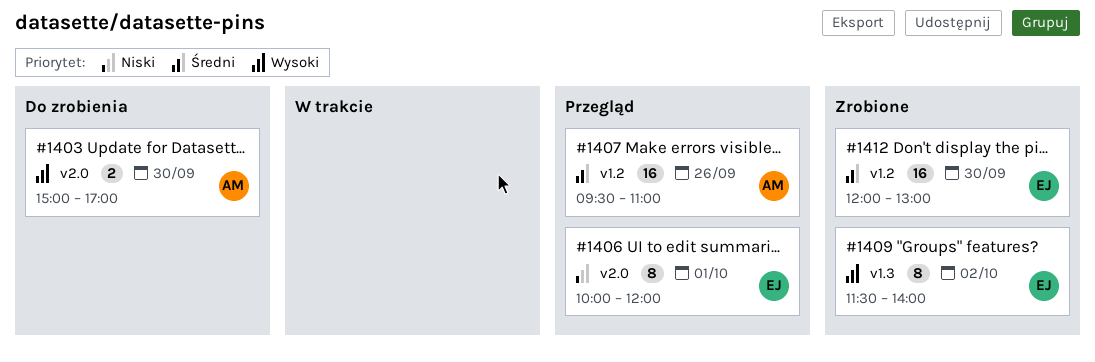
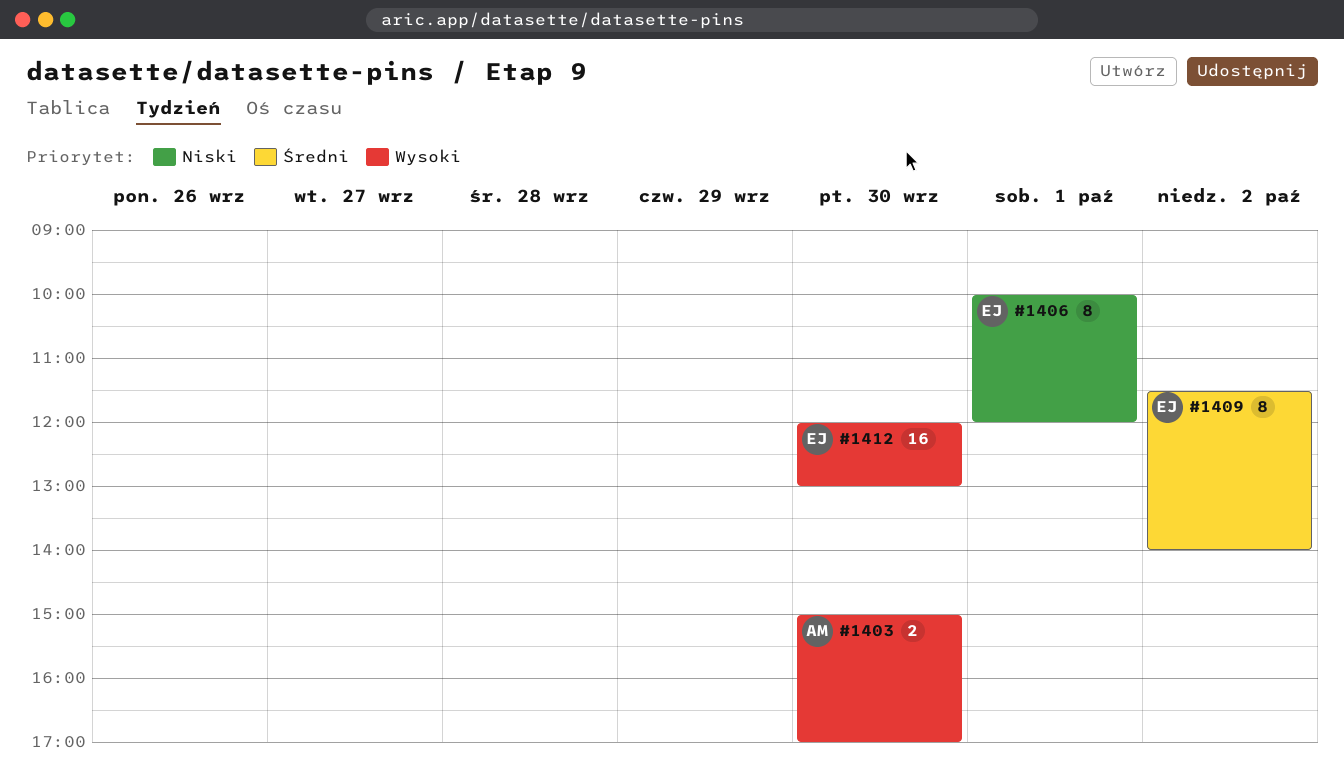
#1407: present -> none
#1409, priority: Wysoki -> Średni
#1412, priority: Średni -> Wysoki

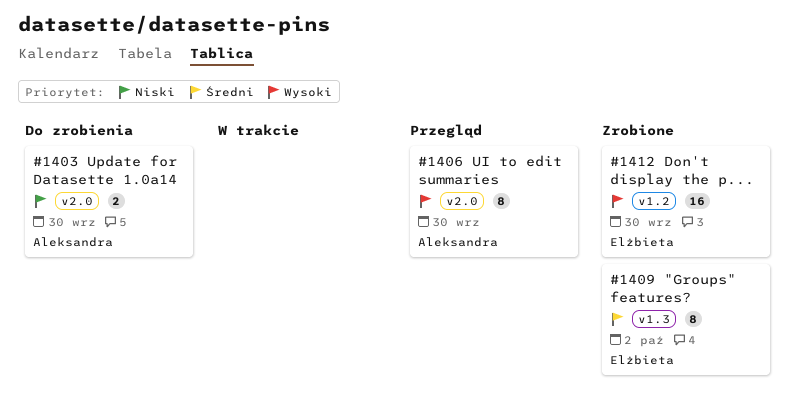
#1403, priority: Wysoki -> Niski
#1406, owner: Elżbieta -> Aleksandra
#1406, priority: Niski -> Wysoki
#1406, day: Oct 1 -> Sep 30

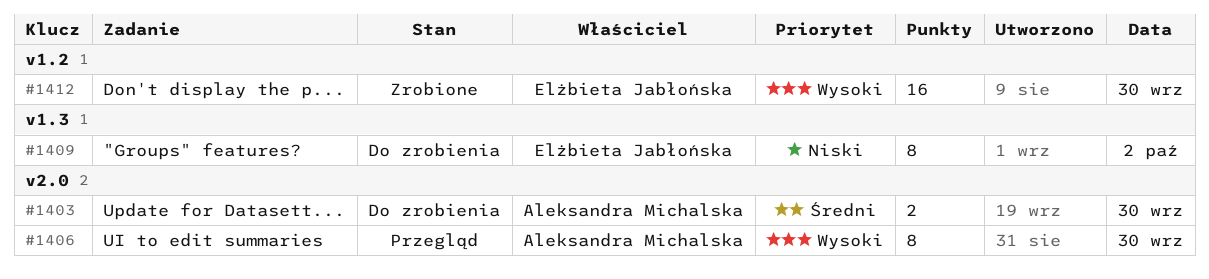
#1403, priority: Niski -> Średni
#1409, status: Zrobione -> Do zrobienia
#1409, priority: Średni -> Niski

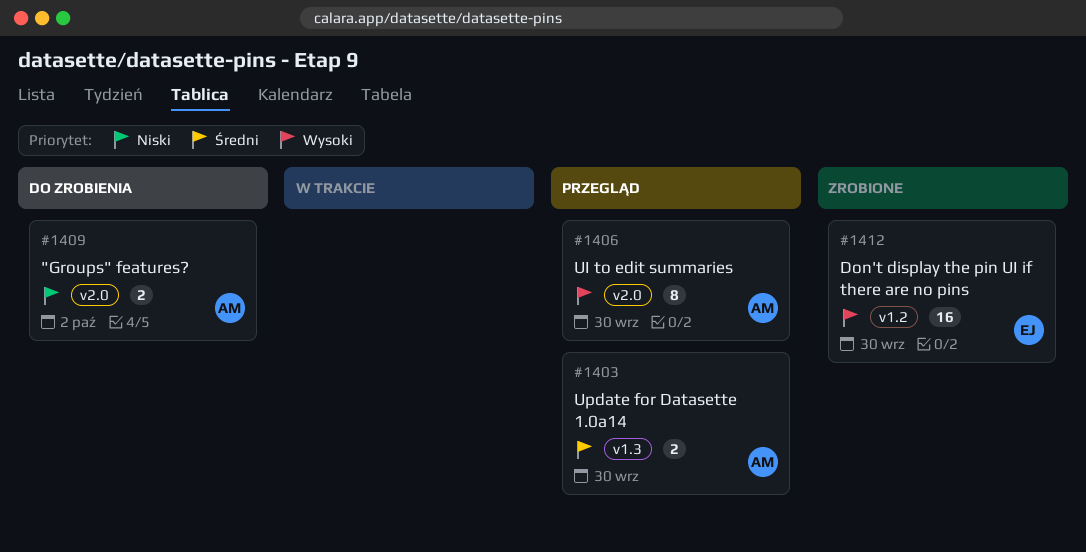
#1403, status: Do zrobienia -> Przegląd
#1403, label: v2.0 -> v1.3
#1409, owner: Elżbieta Jabłońska -> Aleksandra Michalska
#1409, label: v1.3 -> v2.0
#1409, estimate: 8 -> 2

